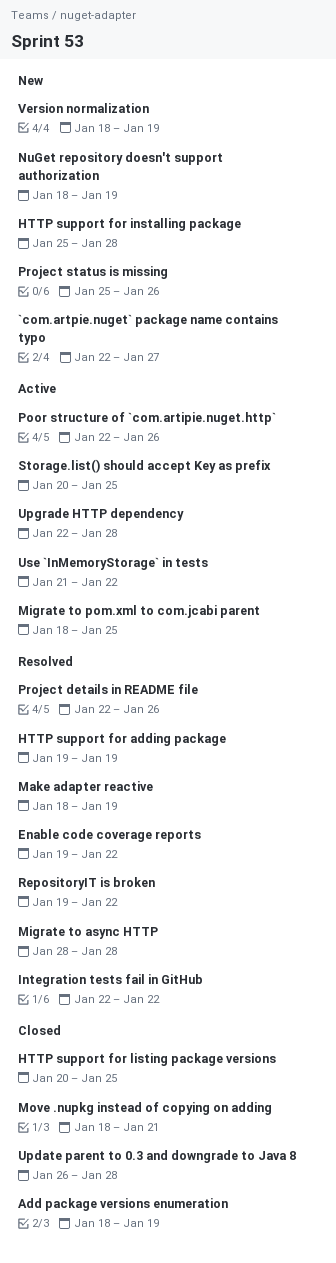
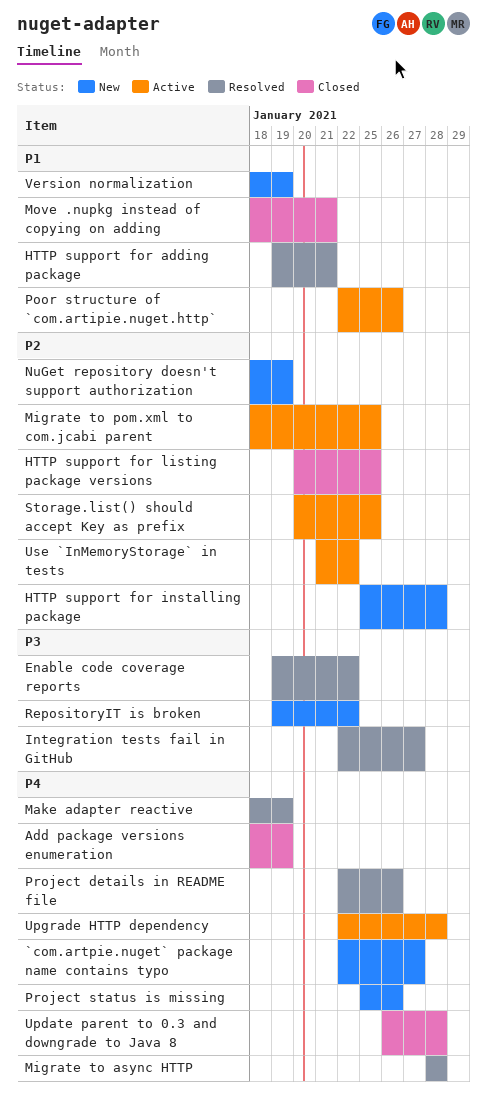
HTTP support for adding package, due: Jan 19 -> Jan 21
Integration tests fail in GitHub, due: Jan 22 -> Jan 27
RepositoryIT is broken, status: Resolved -> New

